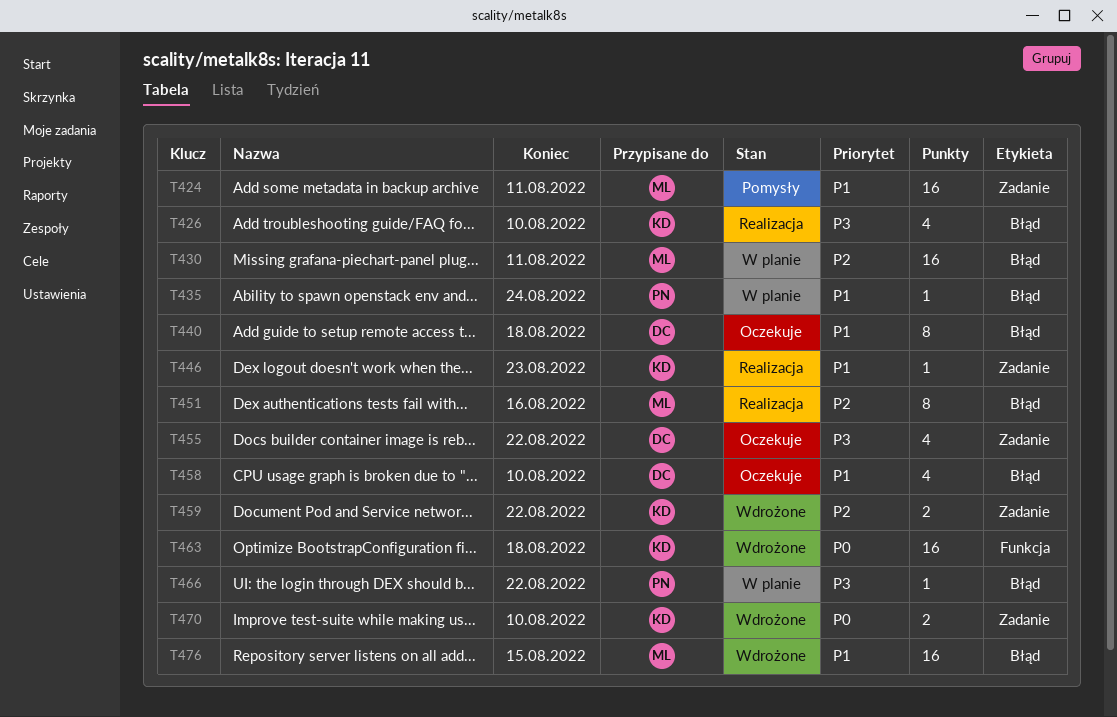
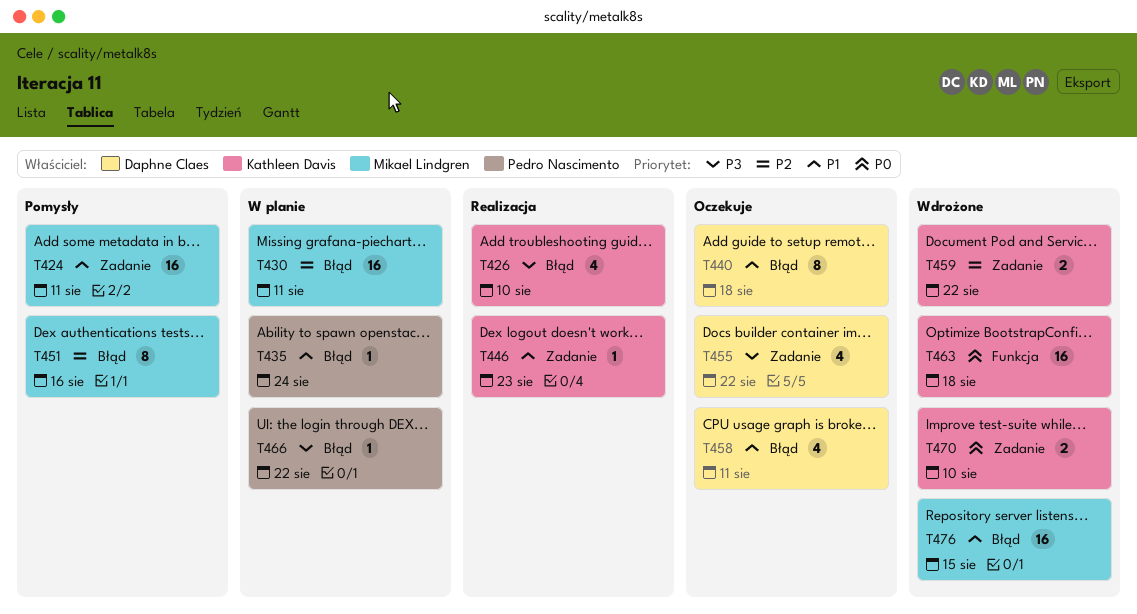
T451, status: Realizacja -> Pomysły
T458, due: Aug 10 -> Aug 11

